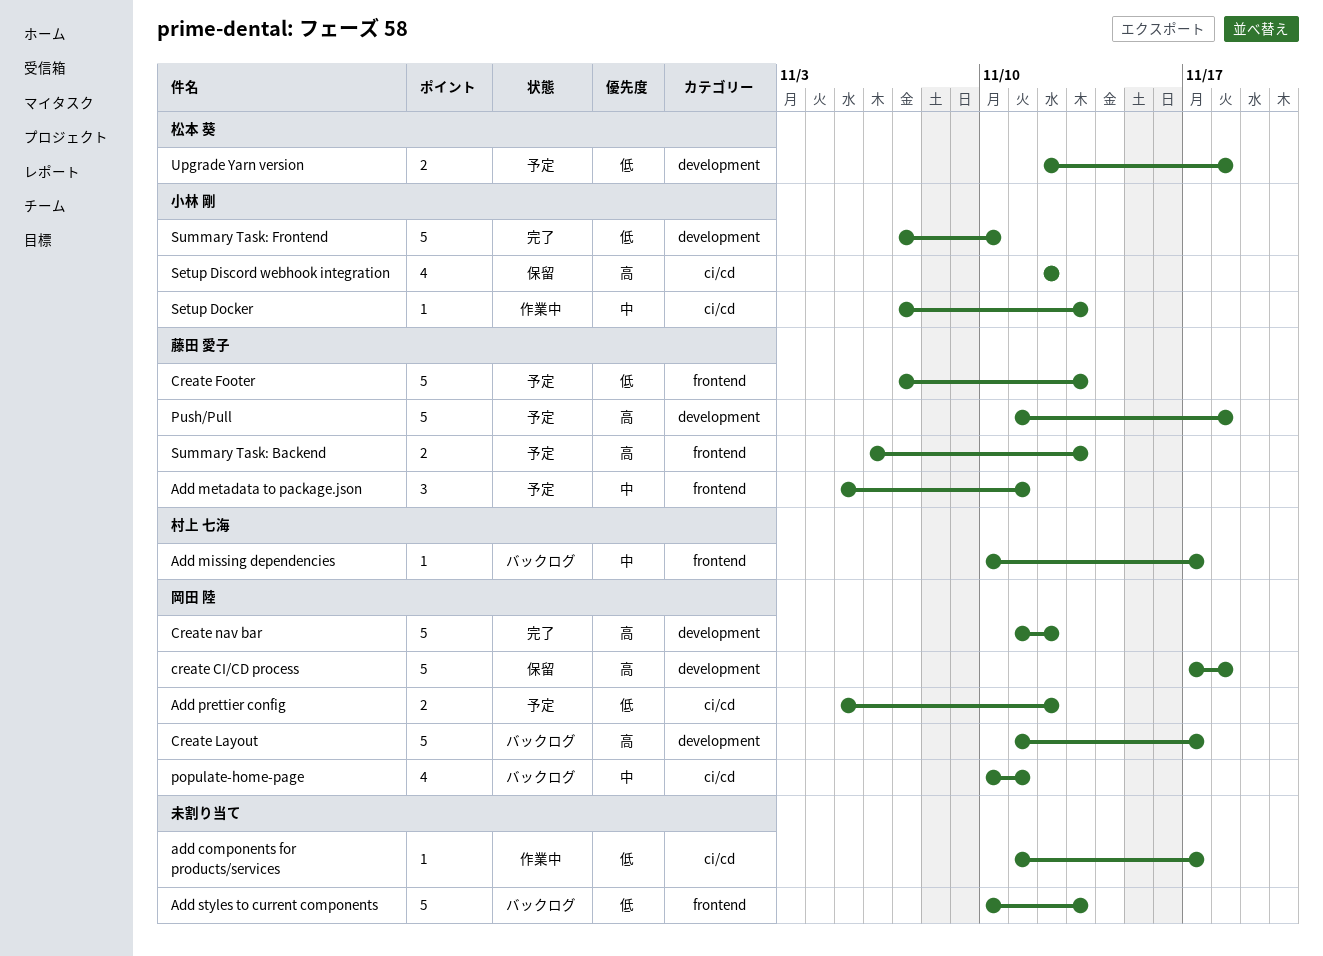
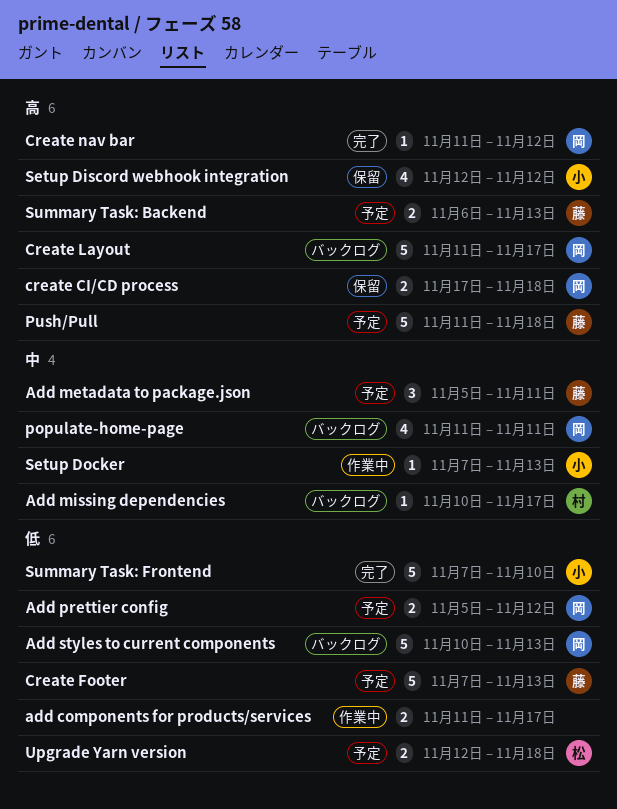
add components for products/services, estimate: 1 -> 2
Add styles to current components, owner: none -> 岡田 陸
create CI/CD process, estimate: 5 -> 2
Create nav bar, estimate: 5 -> 1
populate-home-page, start: Nov 10 -> Nov 11

